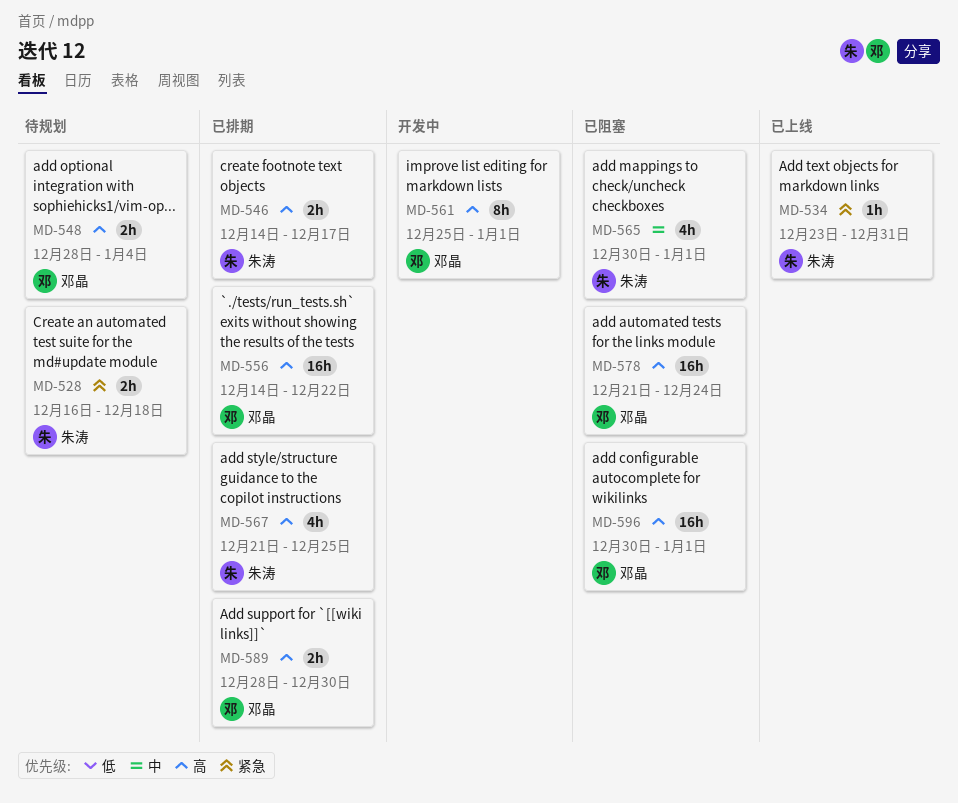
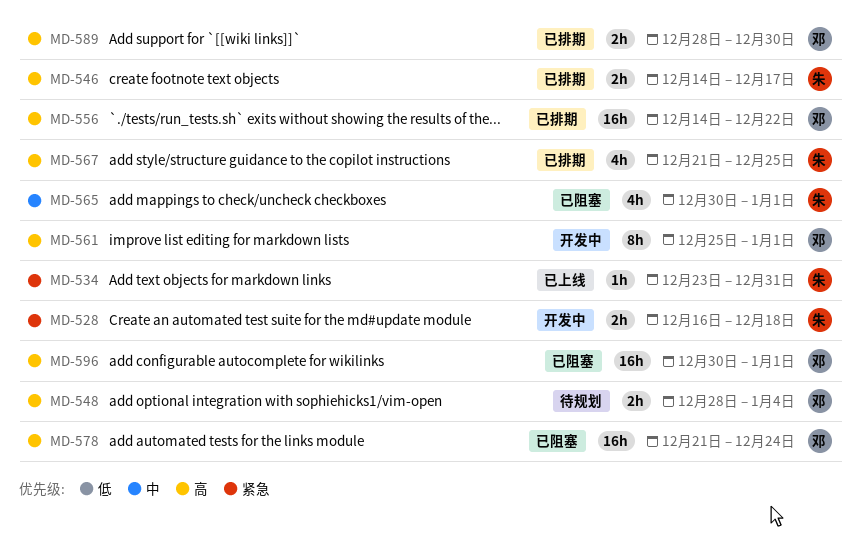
MD-528, status: 待规划 -> 开发中

